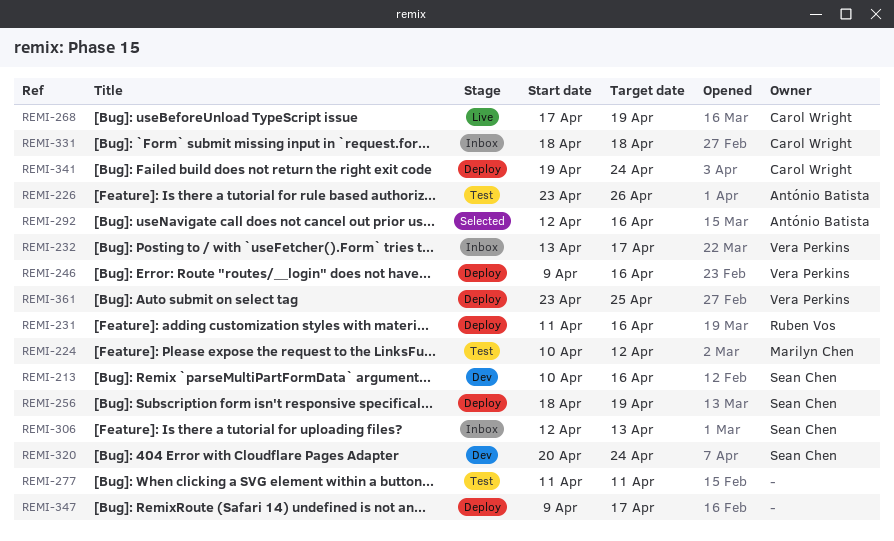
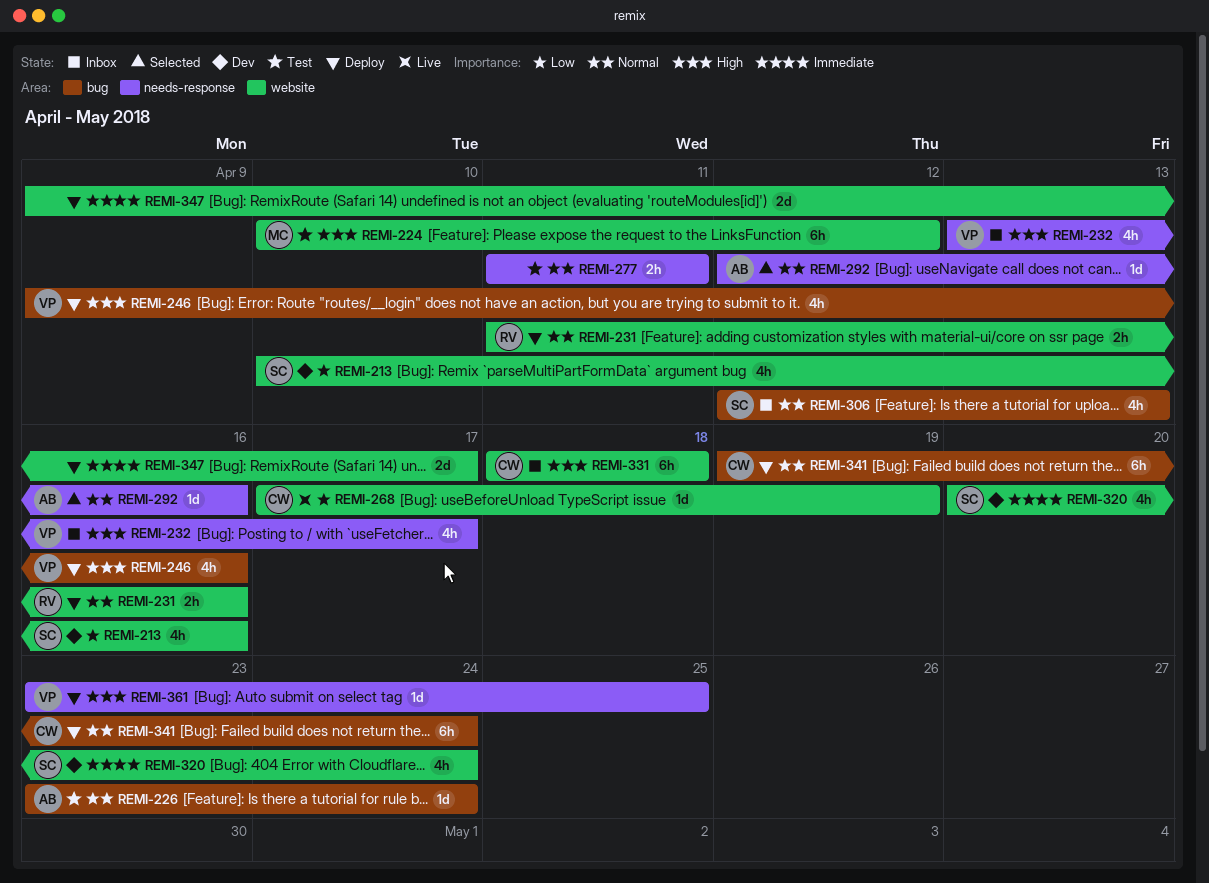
REMI-226, due: Apr 26 -> Apr 24
REMI-256: present -> none

